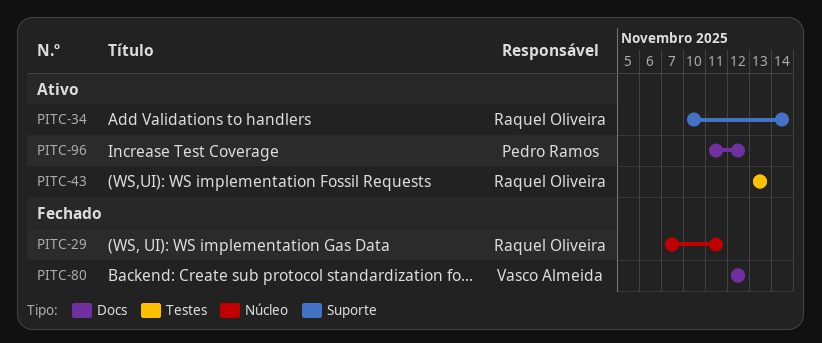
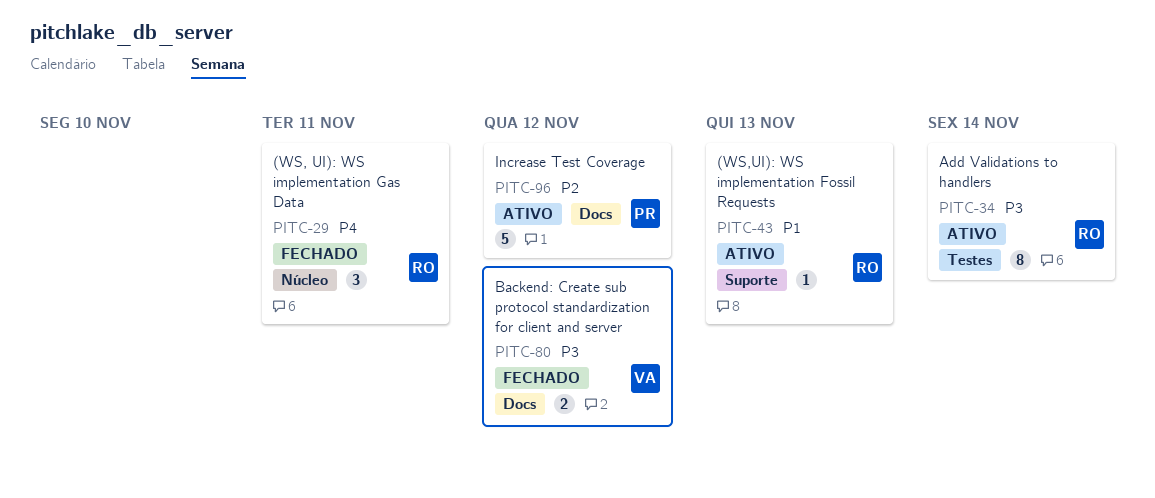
PITC-34, label: Suporte -> Testes
PITC-43, label: Testes -> Suporte

